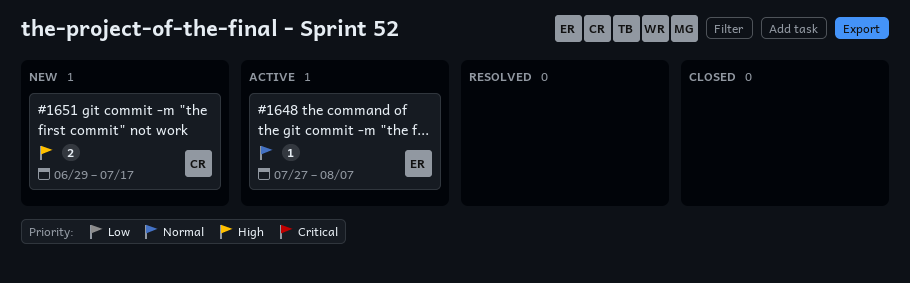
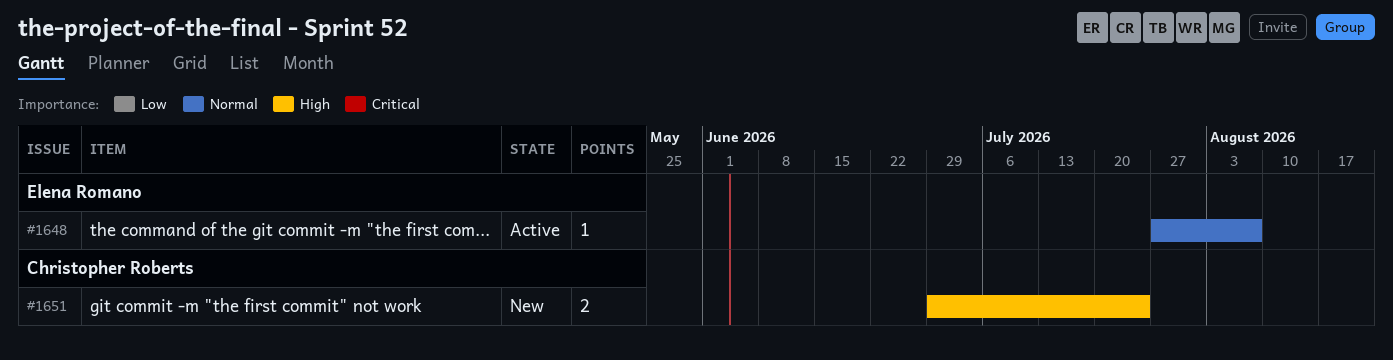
#1651, due: Jul 17 -> Jul 24

